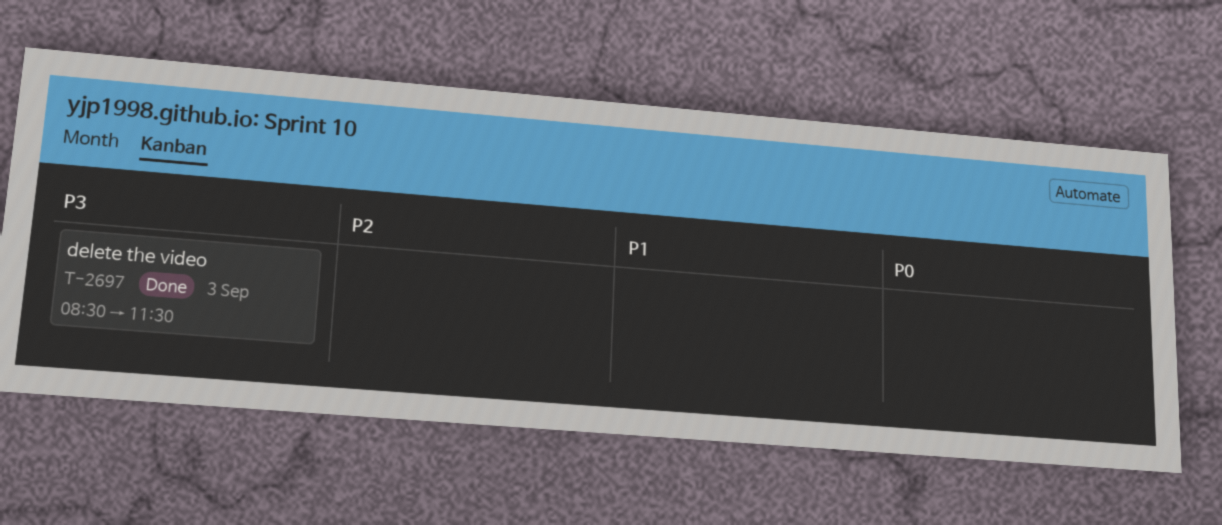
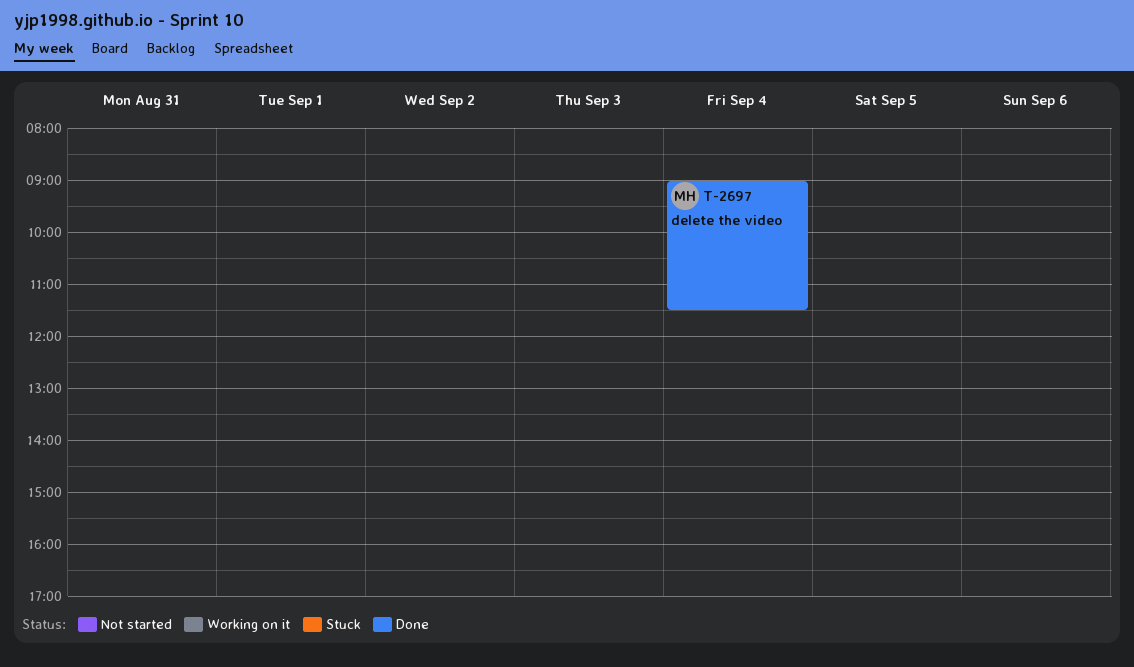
T-2697, day: Sep 3 -> Sep 4
T-2697, begins: 08:30 -> 09:00

